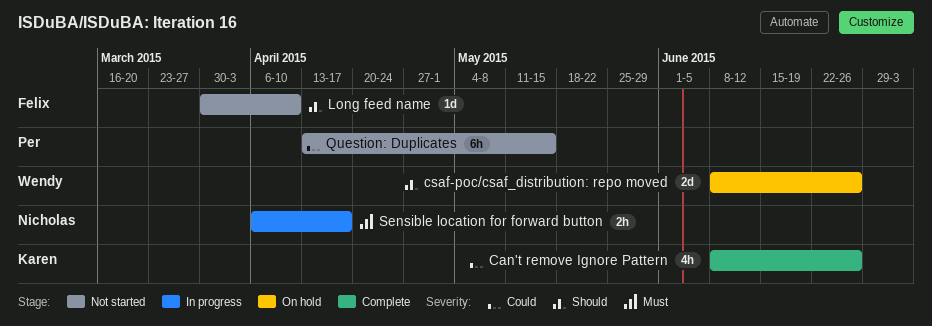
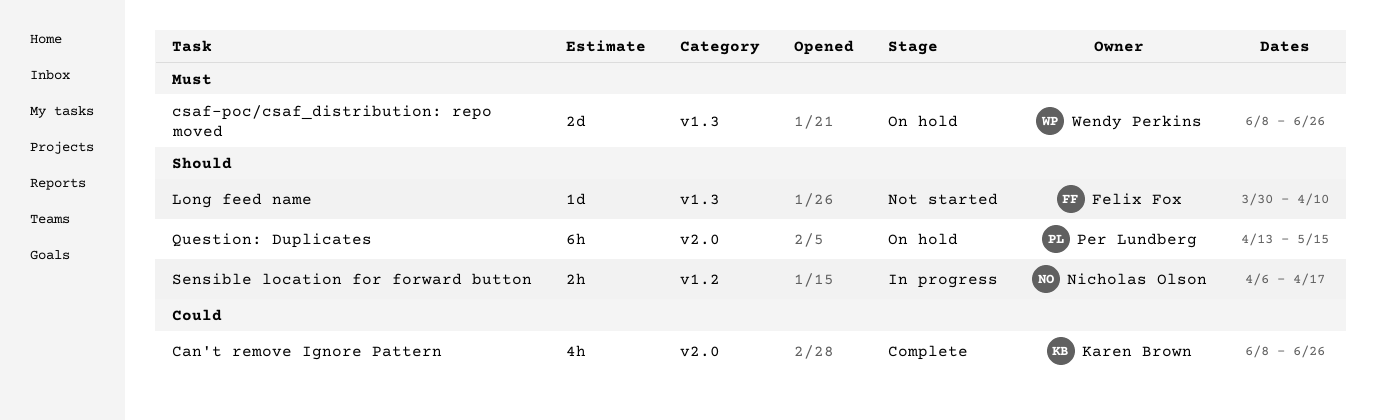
csaf-poc/csaf_distribution: repo moved, priority: Should -> Must
Question: Duplicates, status: Not started -> On hold
Question: Duplicates, priority: Could -> Should
Sensible location for forward button, priority: Must -> Should

